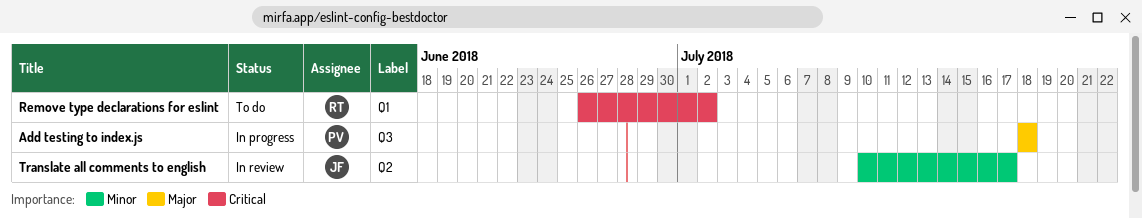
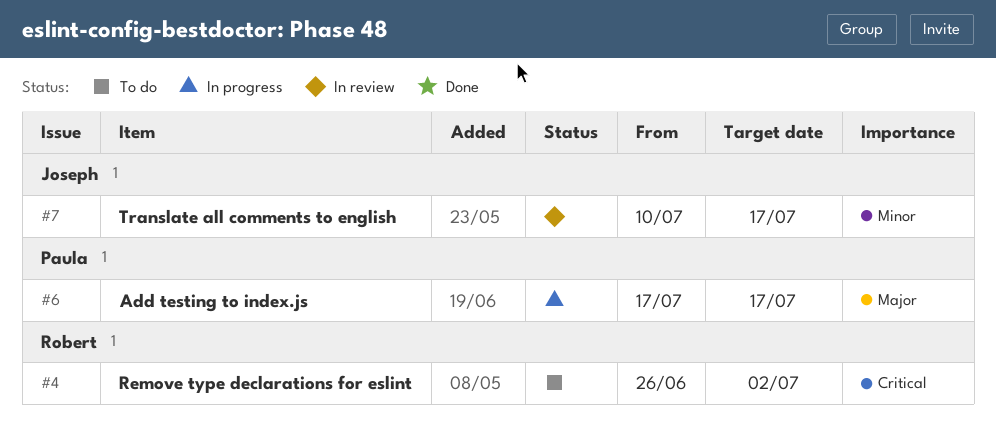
Add testing to index.js, start: Jul 18 -> Jul 17
Add testing to index.js, due: Jul 18 -> Jul 17

